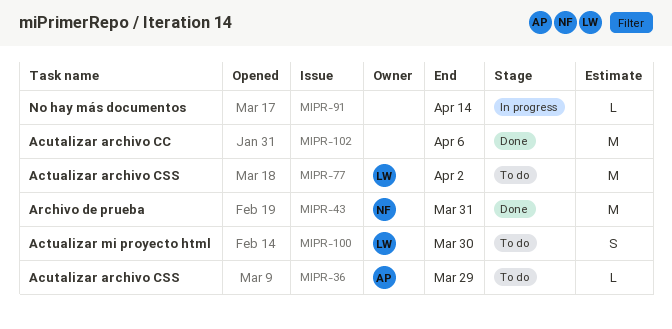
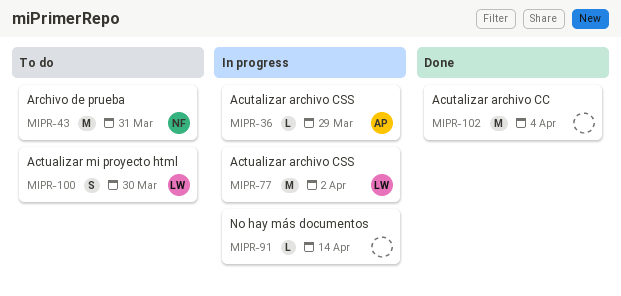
MIPR-36, status: To do -> In progress
MIPR-43, status: Done -> To do
MIPR-77, status: To do -> In progress
MIPR-102, due: Apr 6 -> Apr 4

